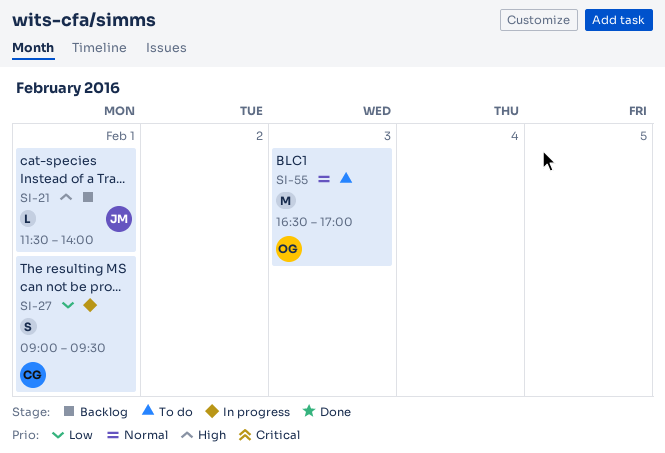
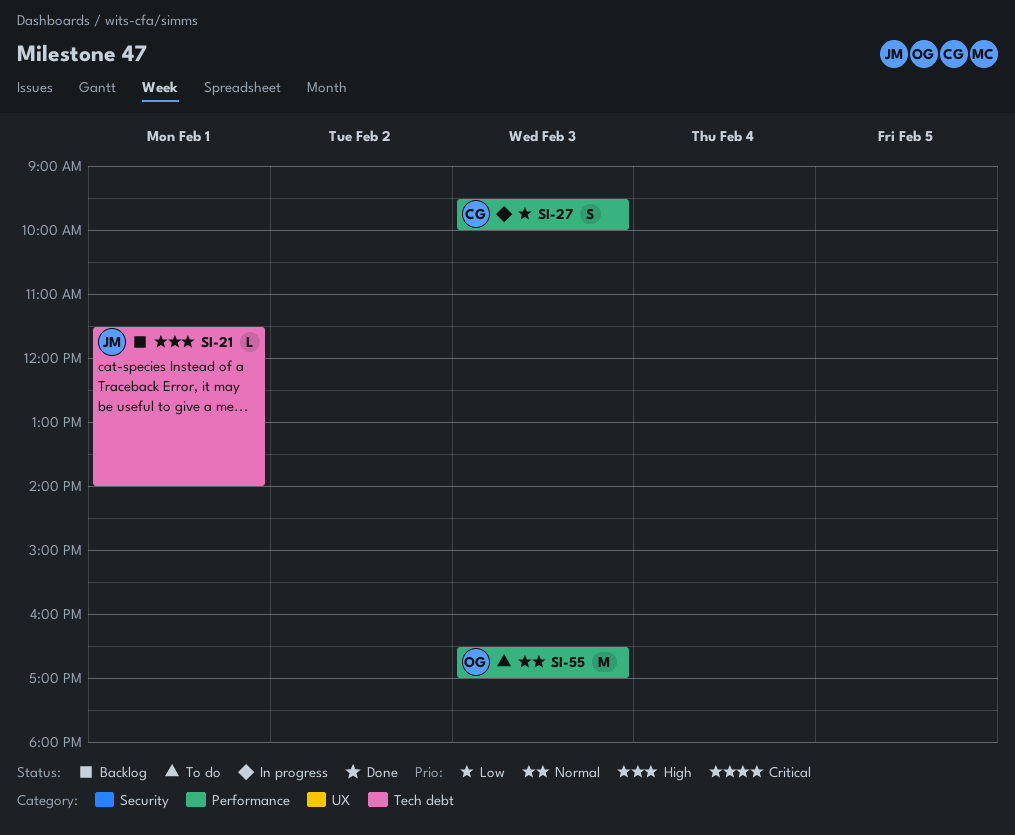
SI-27, day: Feb 1 -> Feb 3
SI-27, begins: 09:00 -> 09:30
SI-27, ends: 09:30 -> 10:00

